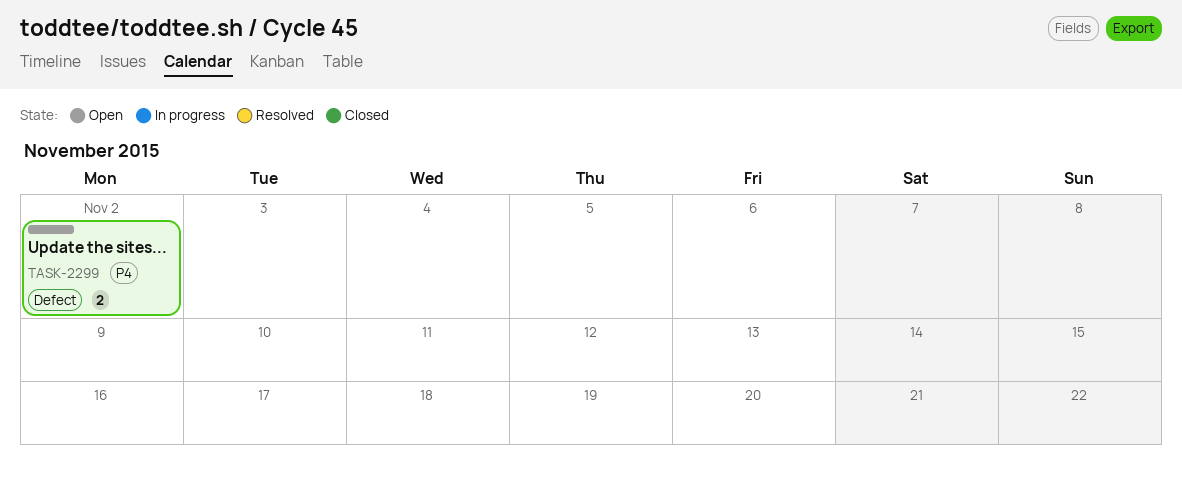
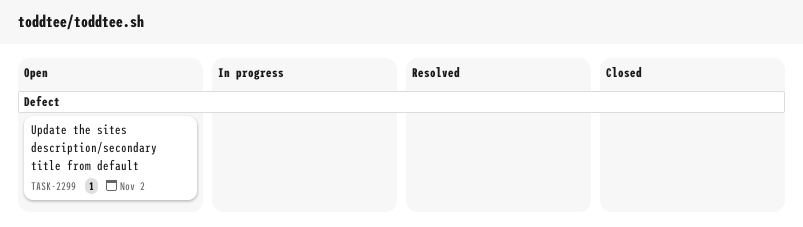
TASK-2299, estimate: 2 -> 1

